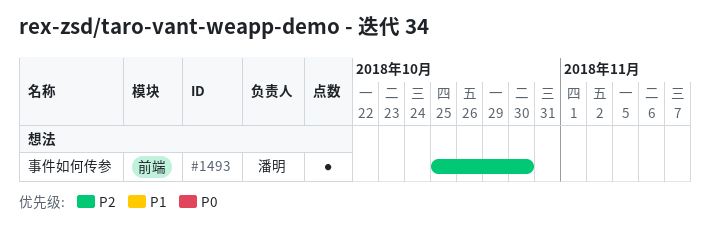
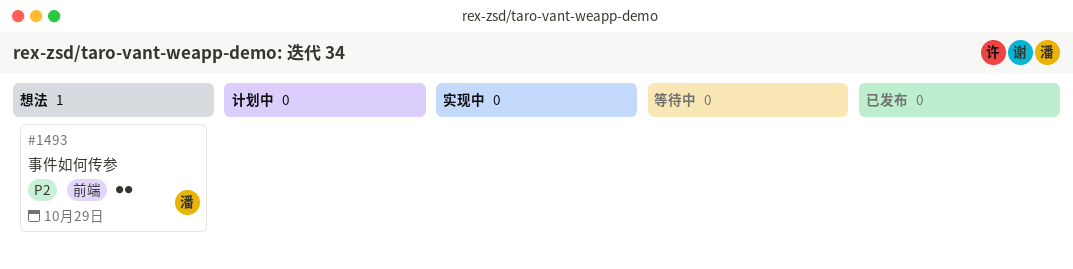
#1493, estimate: 1 -> 2
#1493, due: Oct 30 -> Oct 29

